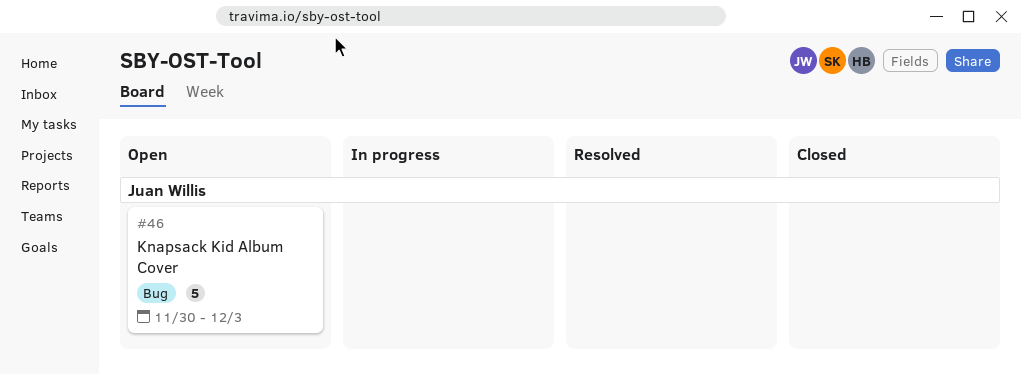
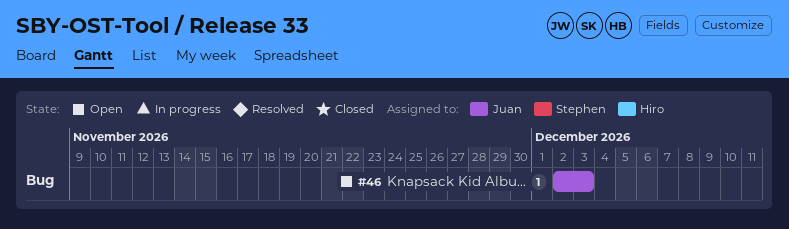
#46, estimate: 5 -> 1
#46, start: Nov 30 -> Dec 2

